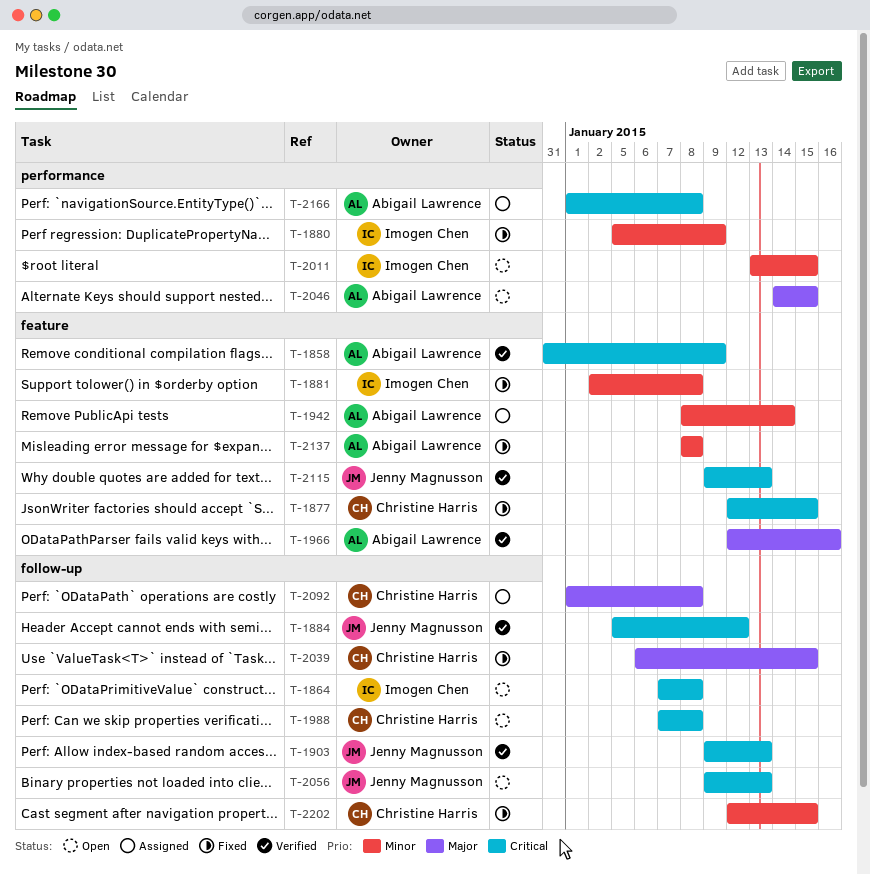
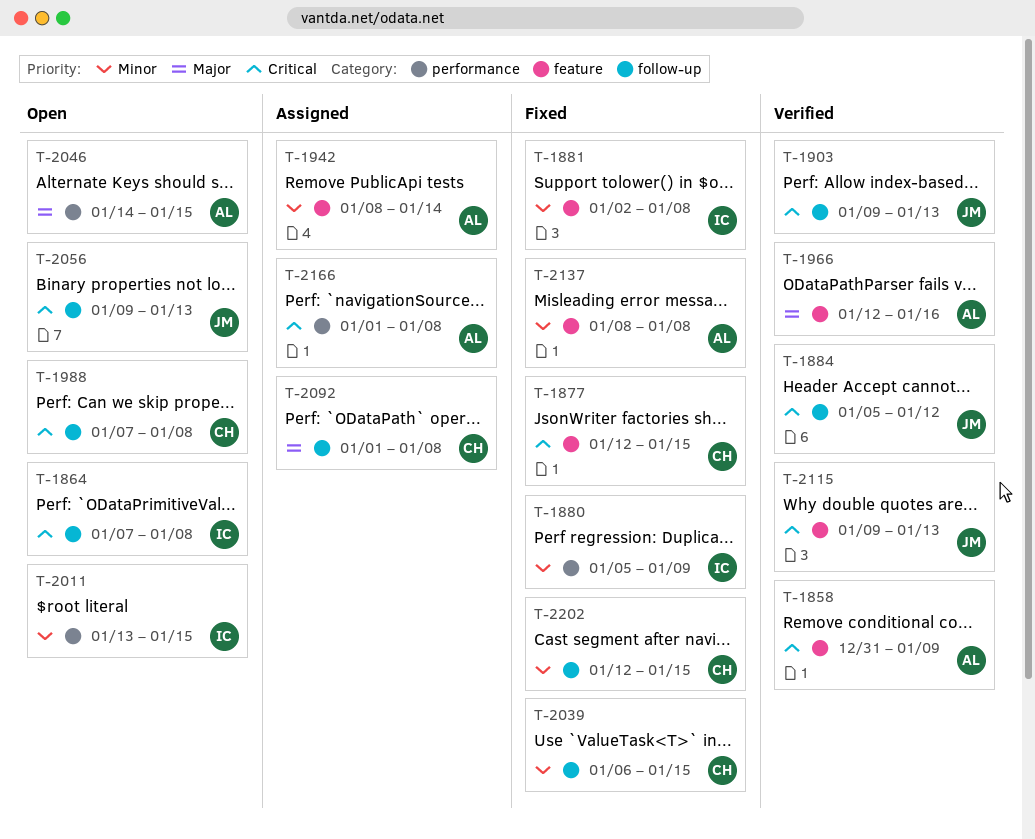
T-2039, priority: Major -> Minor

